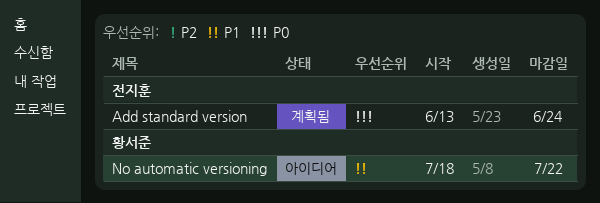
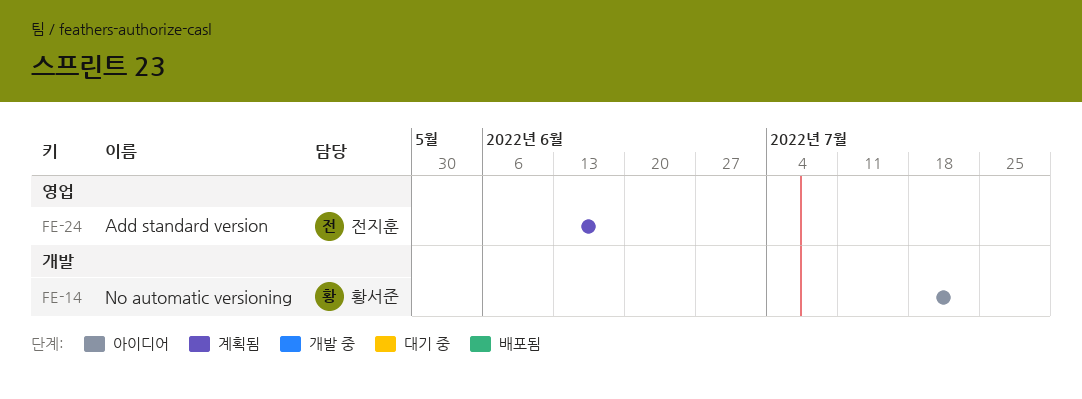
Add standard version, due: Jun 24 -> Jun 17

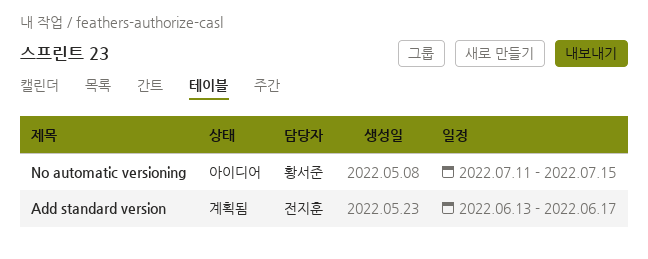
No automatic versioning, start: Jul 18 -> Jul 11
No automatic versioning, due: Jul 22 -> Jul 15

